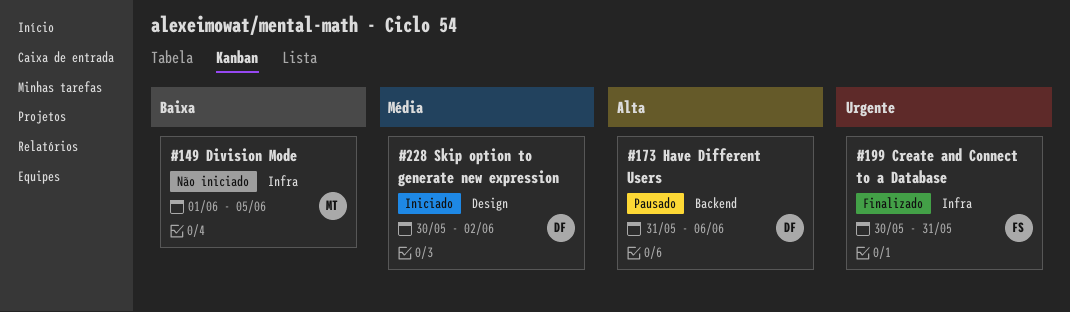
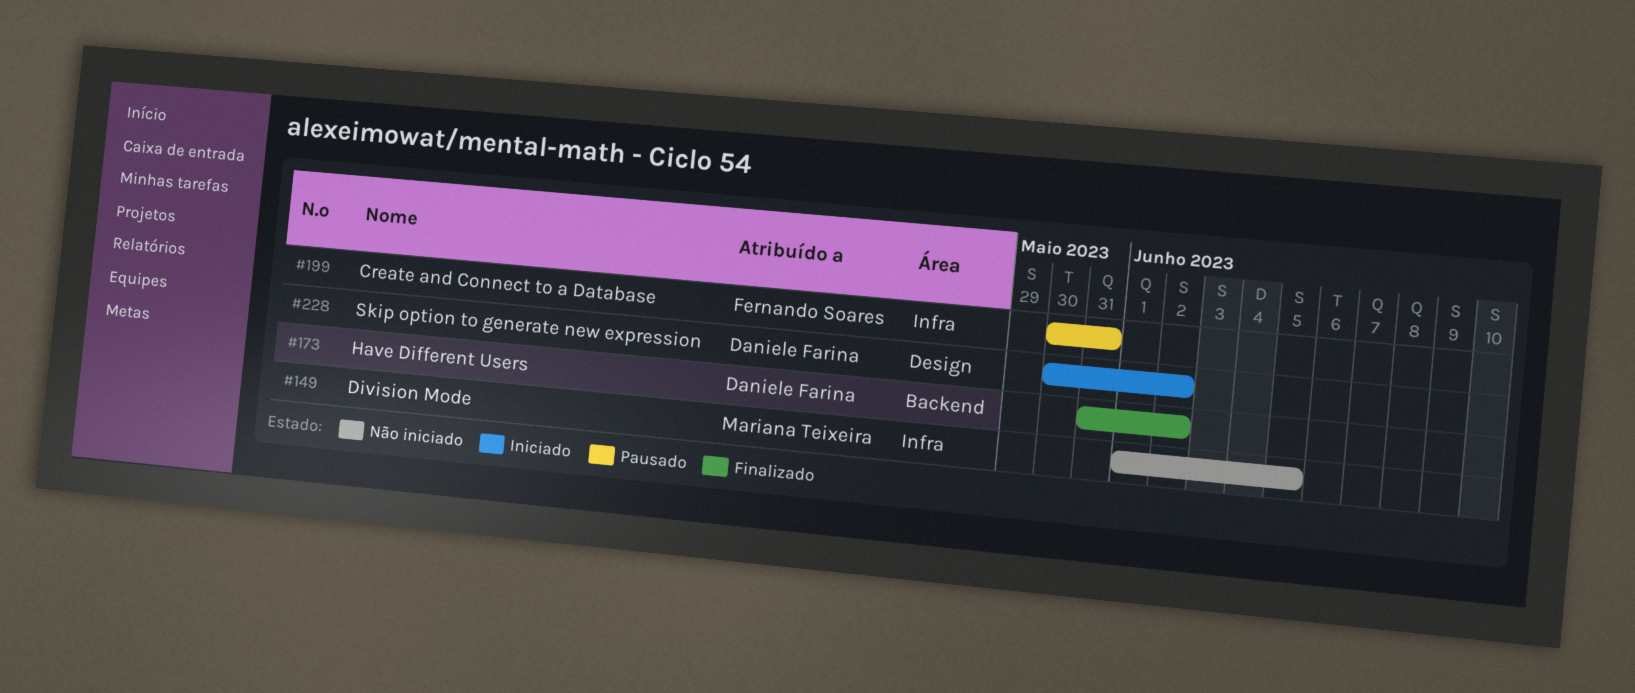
#173, status: Pausado -> Finalizado
#173, due: Jun 6 -> Jun 2
#199, status: Finalizado -> Pausado

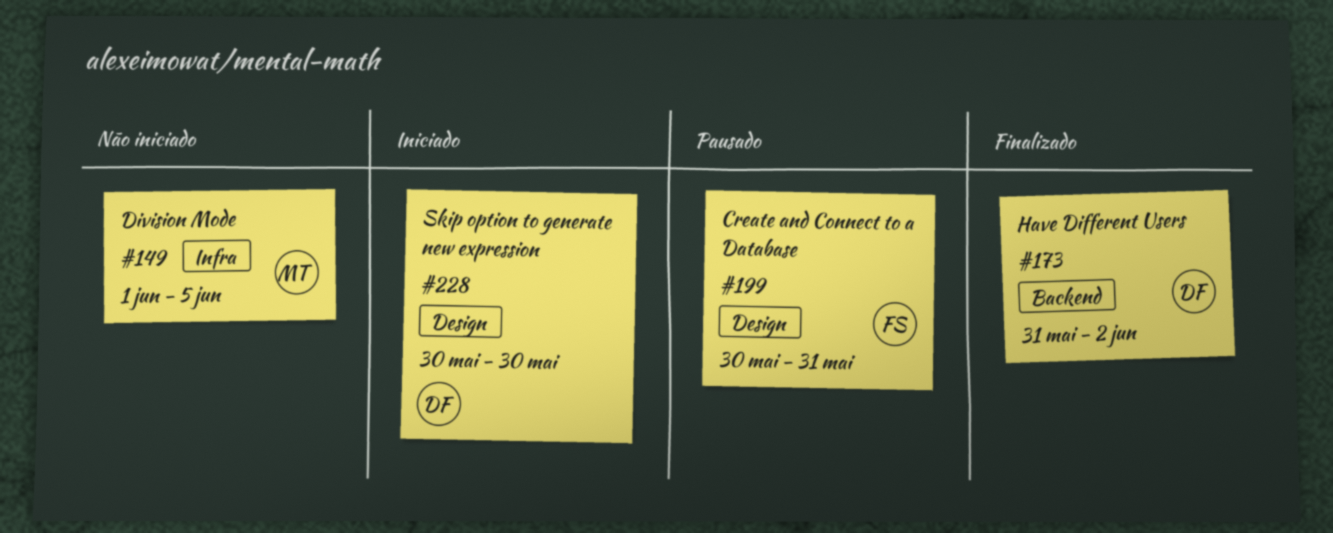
#199, label: Infra -> Design
#228, due: Jun 2 -> May 30

